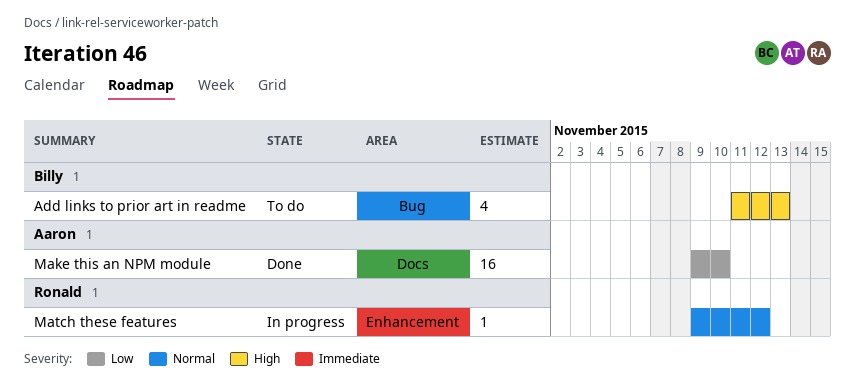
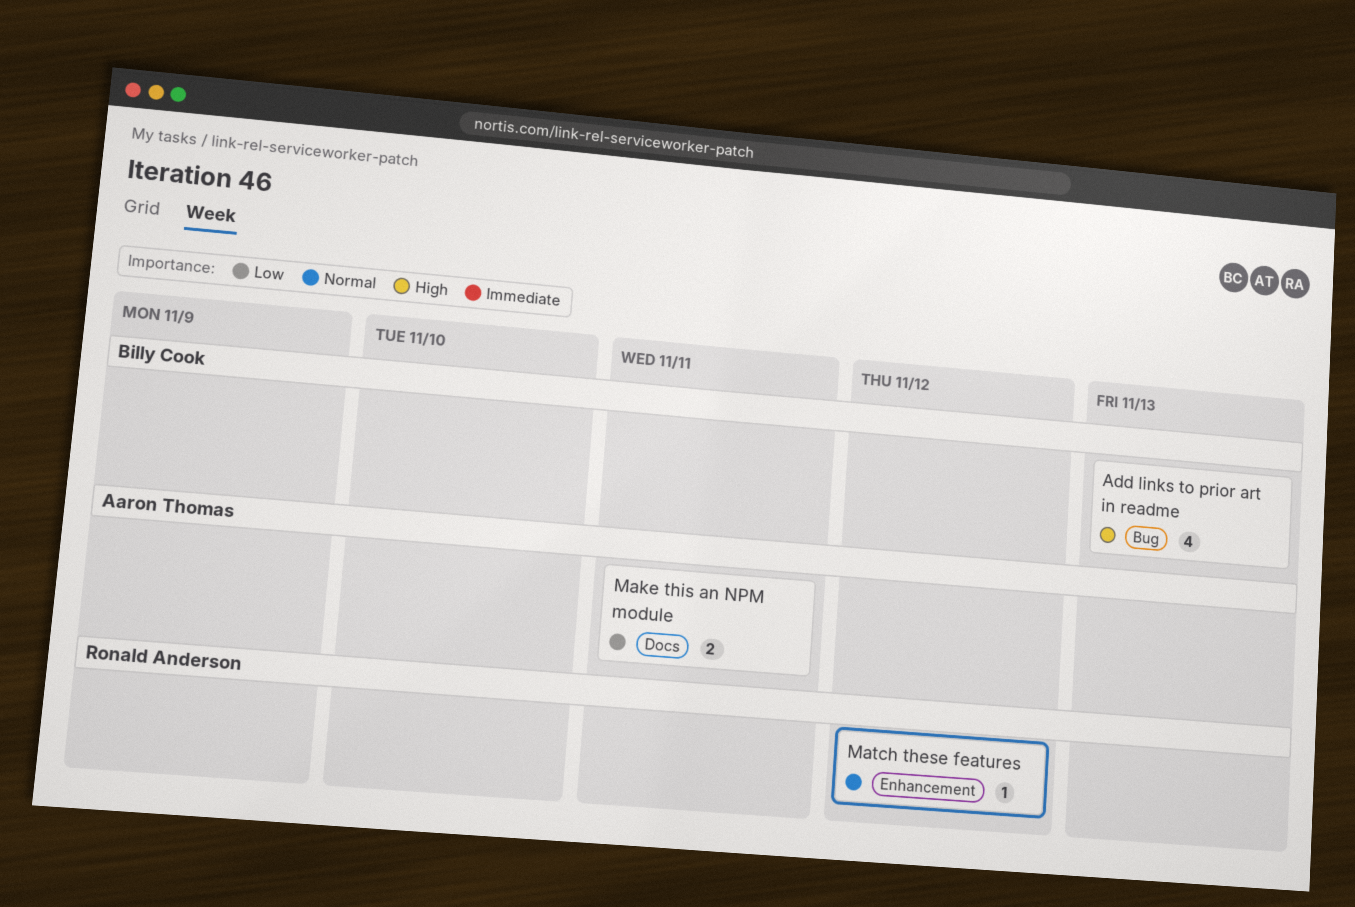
Make this an NPM module, estimate: 16 -> 2
Make this an NPM module, due: Nov 10 -> Nov 11

